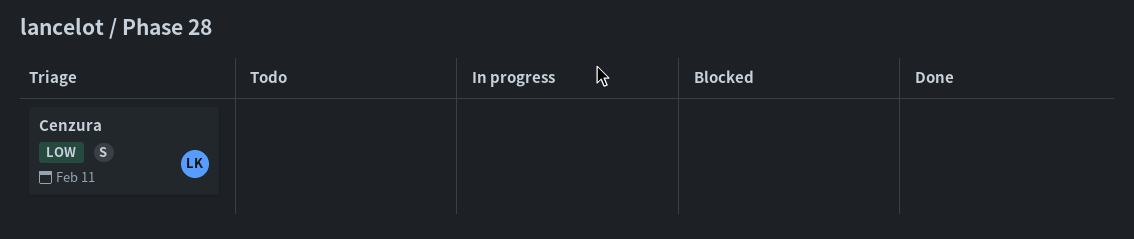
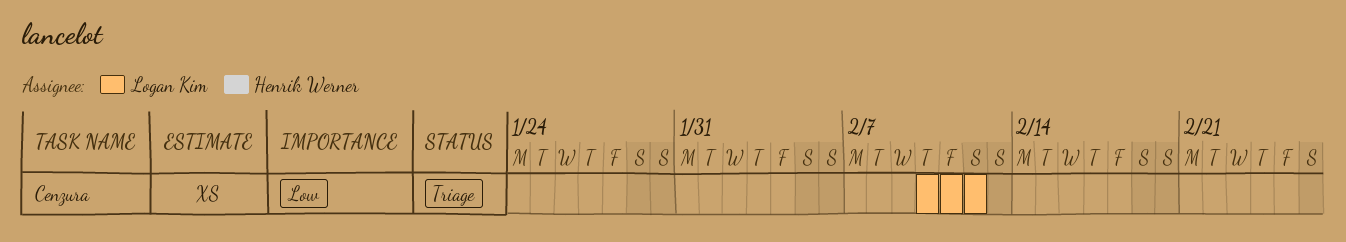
Cenzura, estimate: S -> XS
Cenzura, due: Feb 11 -> Feb 12

